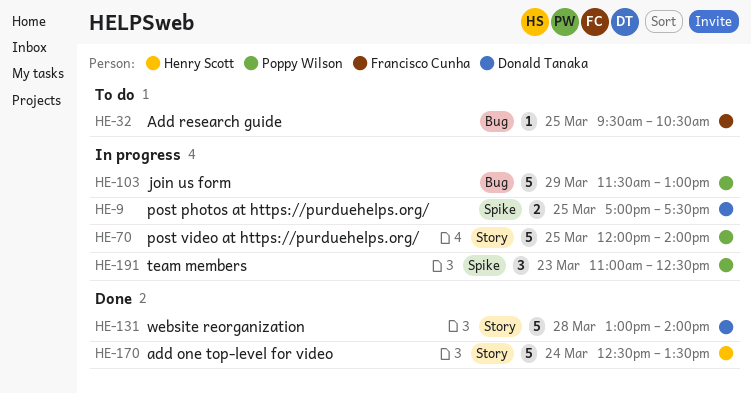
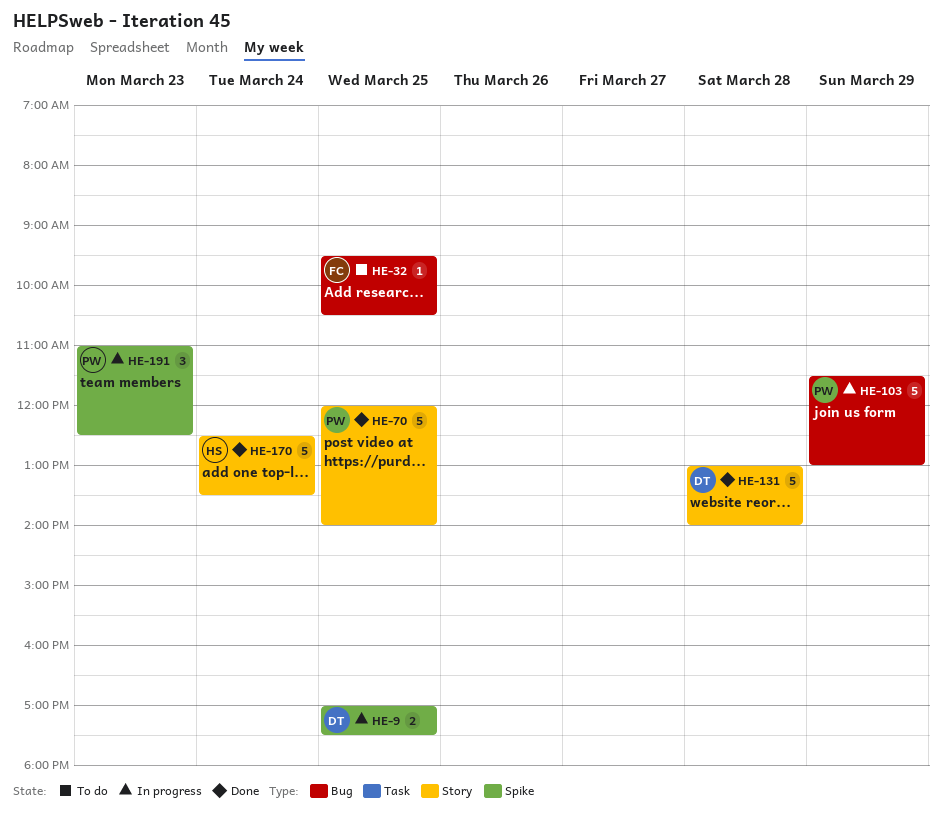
HE-70, status: In progress -> Done

